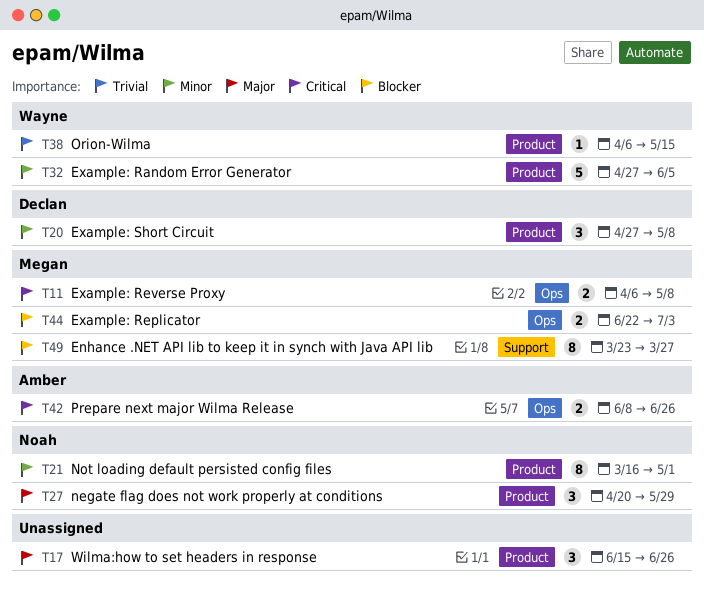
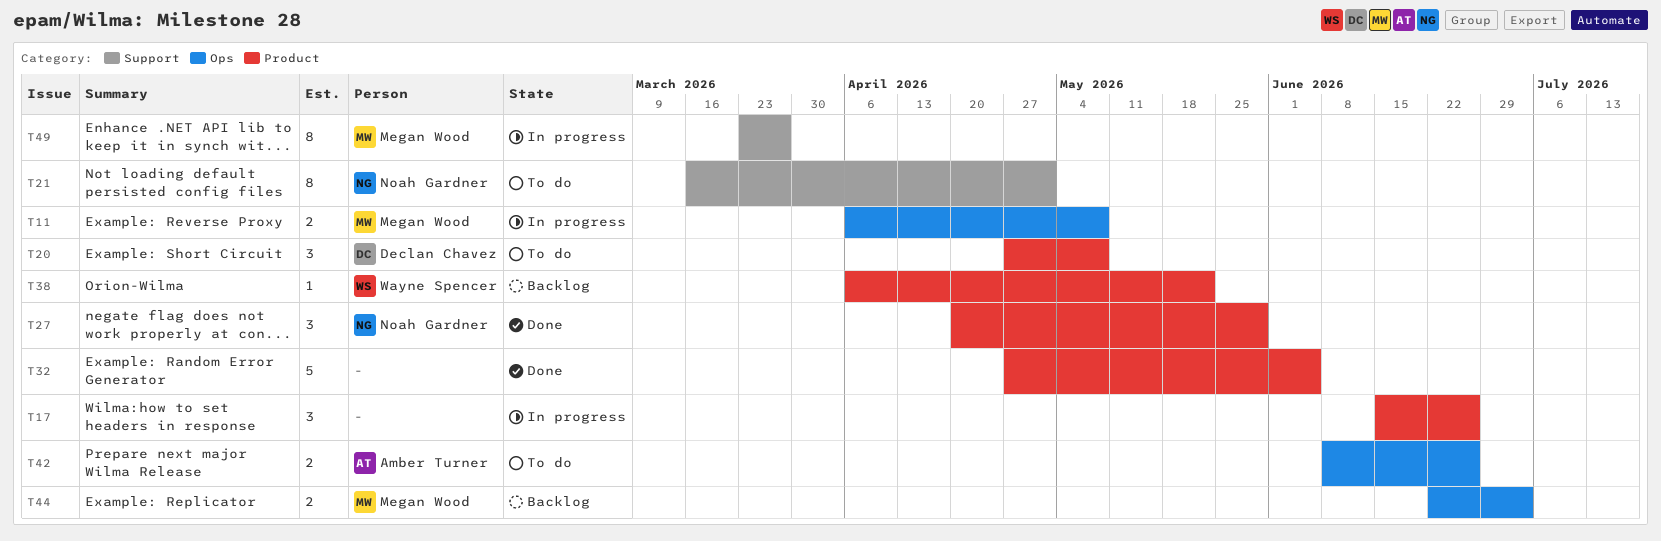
T21, label: Product -> Support
T32, owner: Wayne Spencer -> none
T38, due: May 15 -> May 22

